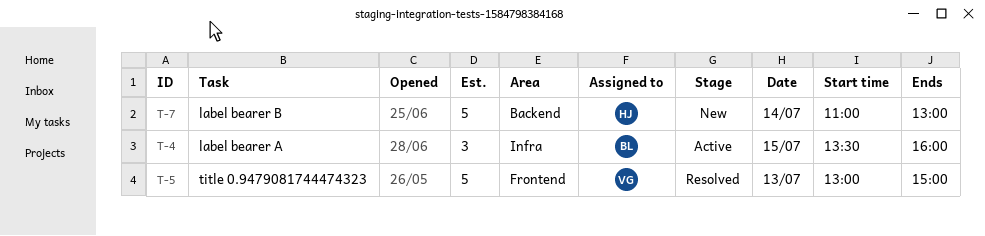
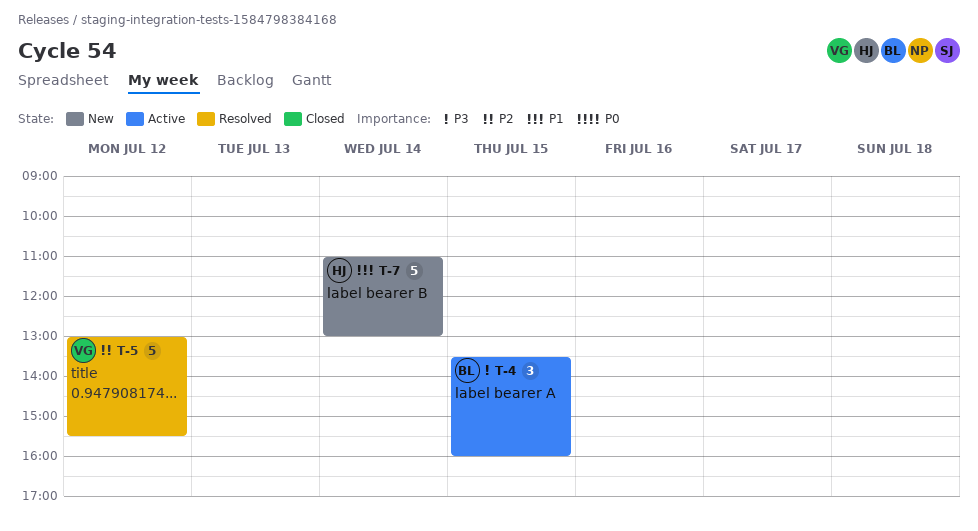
T-5, day: Jul 13 -> Jul 12
T-5, ends: 15:00 -> 15:30

